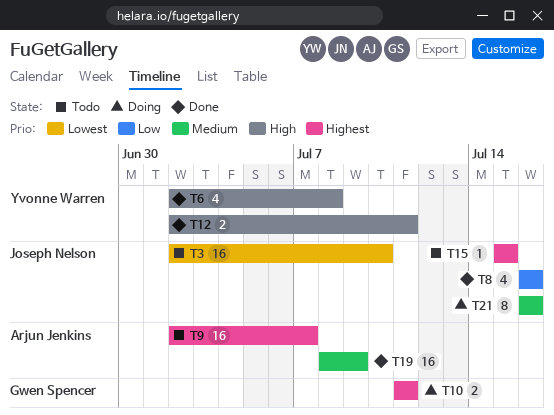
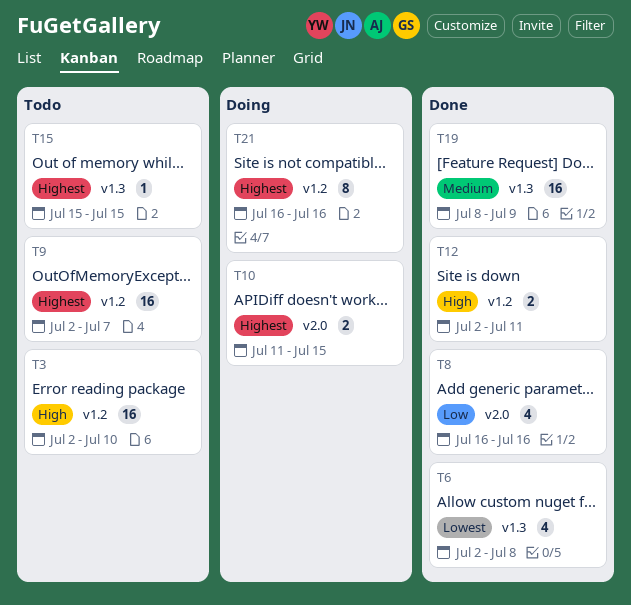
T3, priority: Lowest -> High
T6, priority: High -> Lowest
T10, due: Jul 11 -> Jul 15
T21, priority: Medium -> Highest

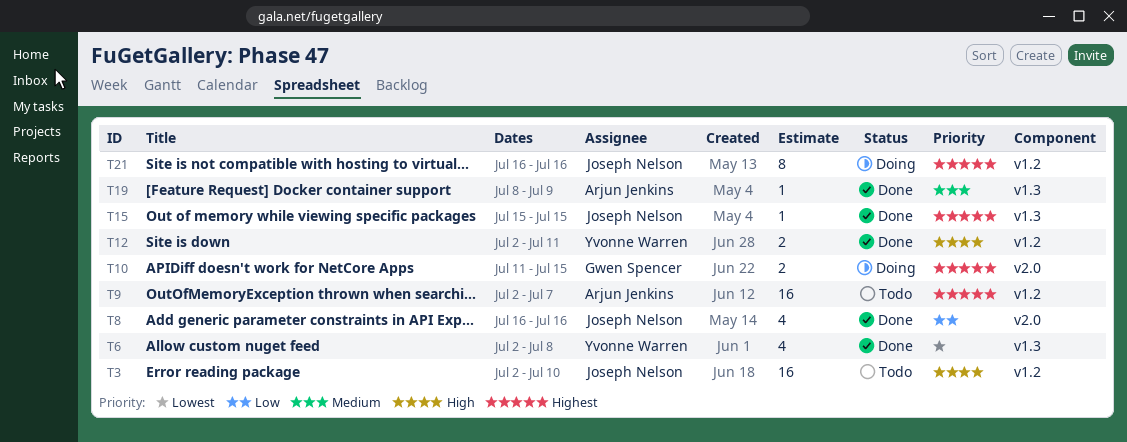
T15, status: Todo -> Done
T19, estimate: 16 -> 1

